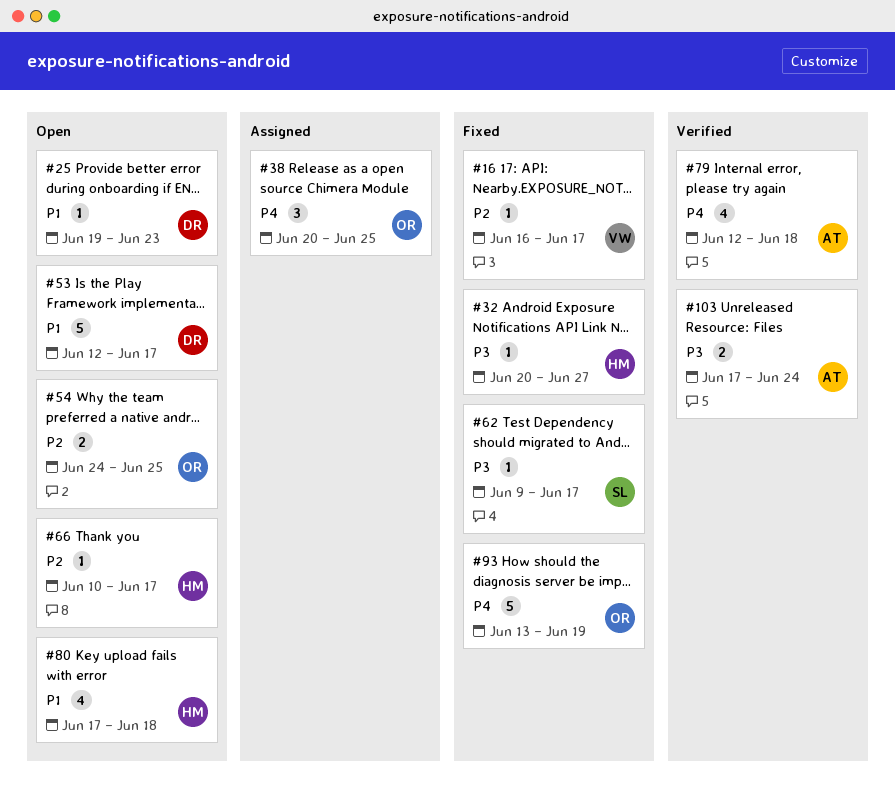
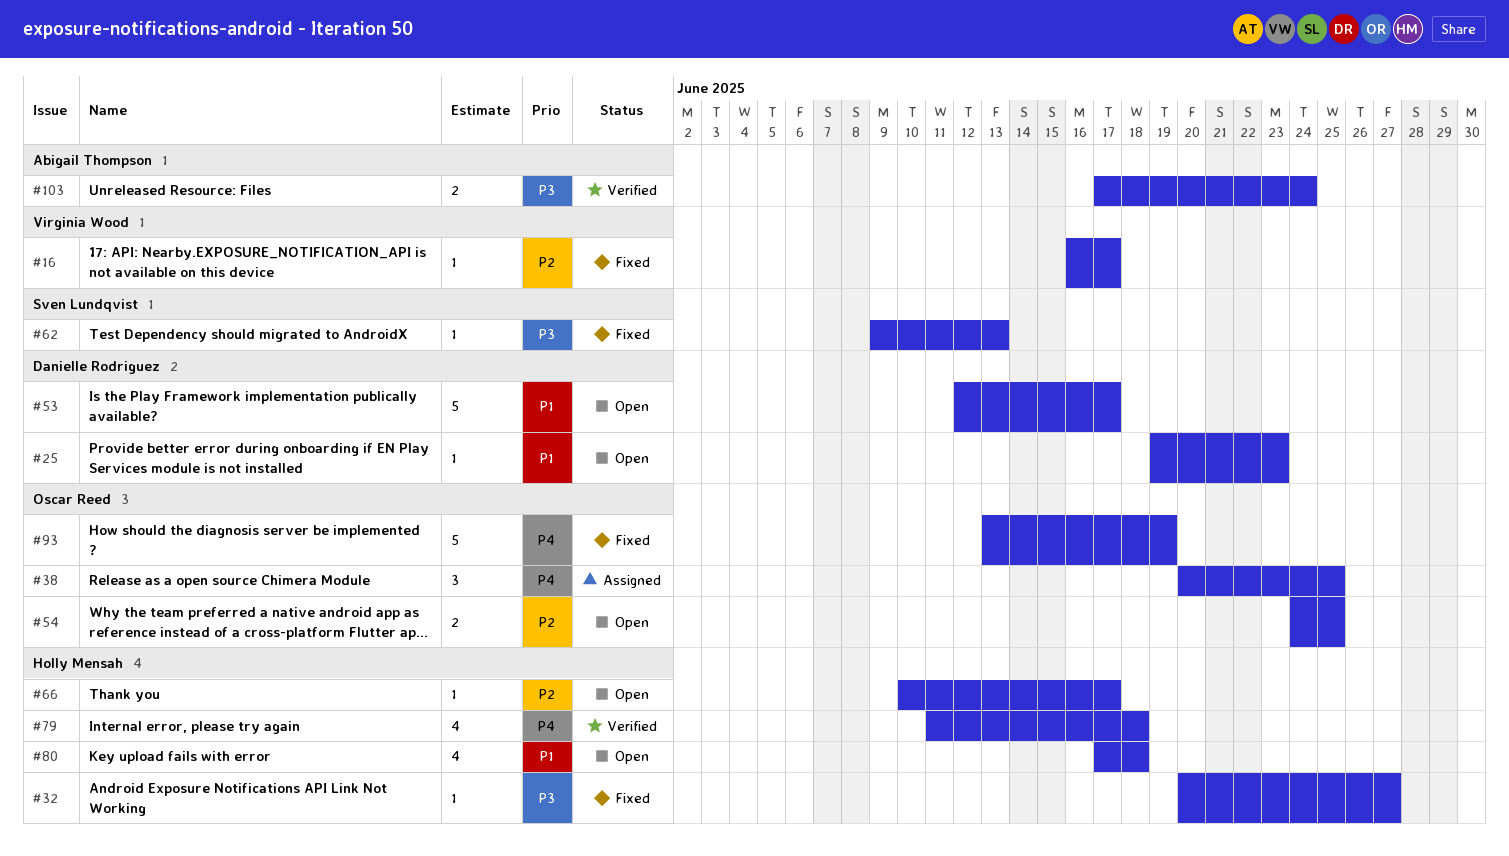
#62, due: Jun 17 -> Jun 13
#79, owner: Abigail Thompson -> Holly Mensah
#79, start: Jun 12 -> Jun 11

